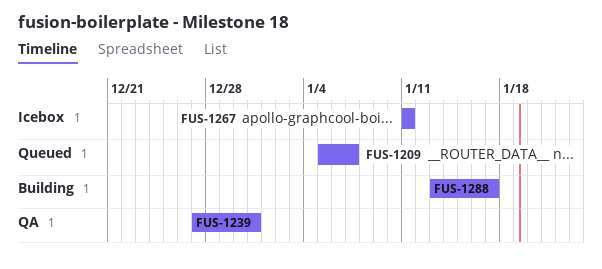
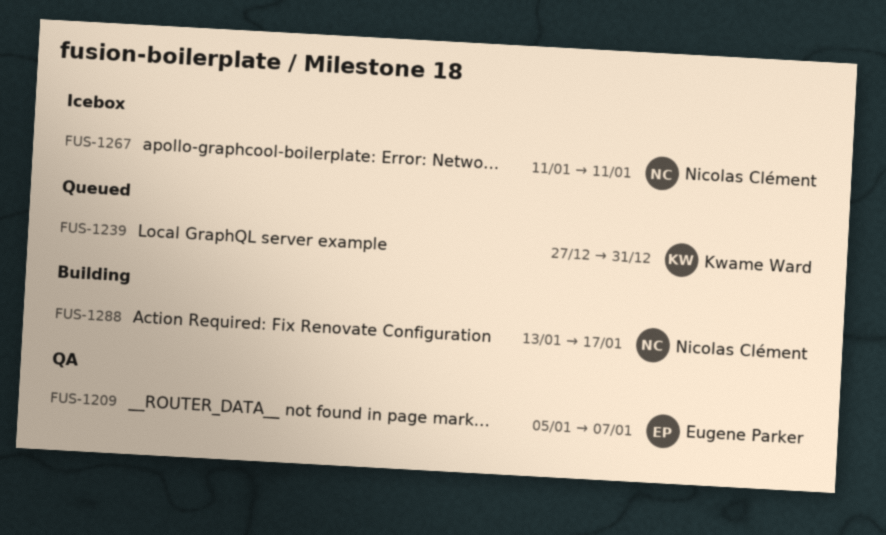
FUS-1209, status: Queued -> QA
FUS-1239, status: QA -> Queued

